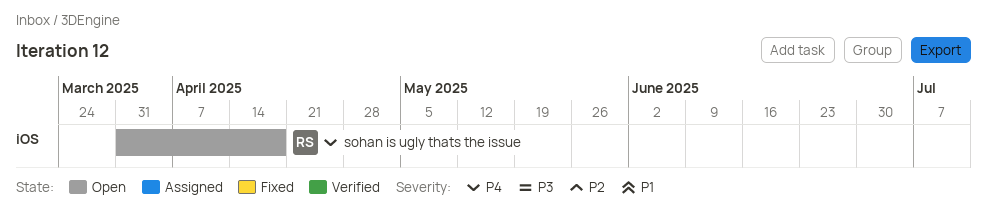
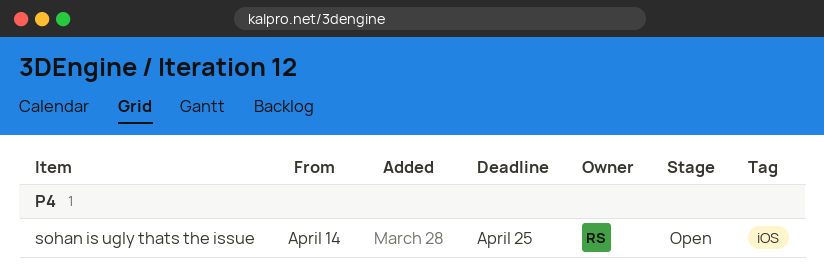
sohan is ugly thats the issue, start: Mar 31 -> Apr 14
sohan is ugly thats the issue, due: Apr 18 -> Apr 25

